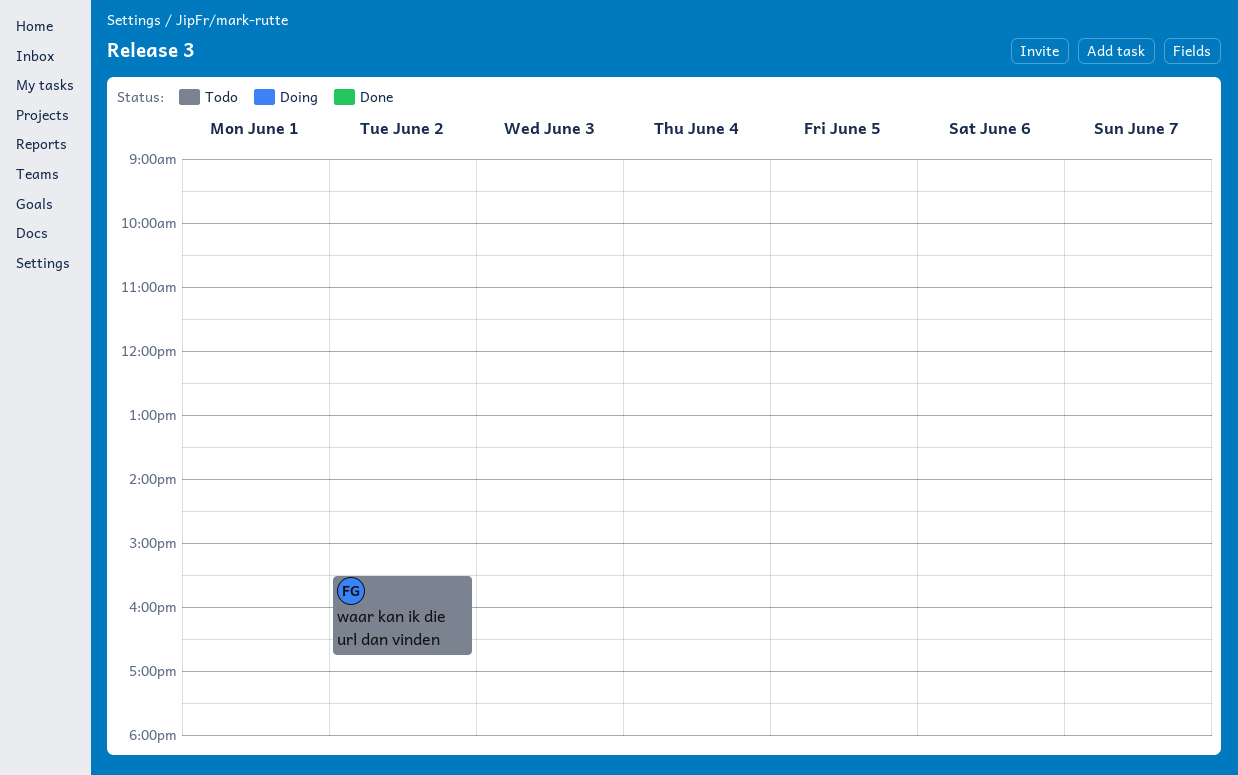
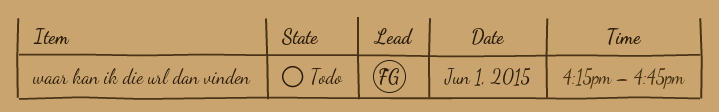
waar kan ik die url dan vinden, day: Jun 2 -> Jun 1
waar kan ik die url dan vinden, begins: 15:30 -> 16:15

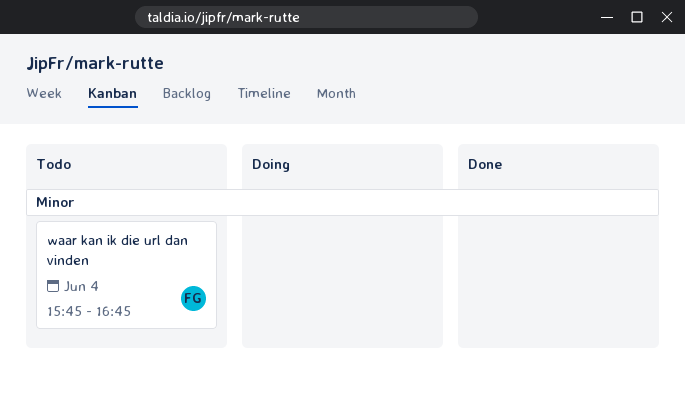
waar kan ik die url dan vinden, day: Jun 1 -> Jun 4
waar kan ik die url dan vinden, begins: 16:15 -> 15:45

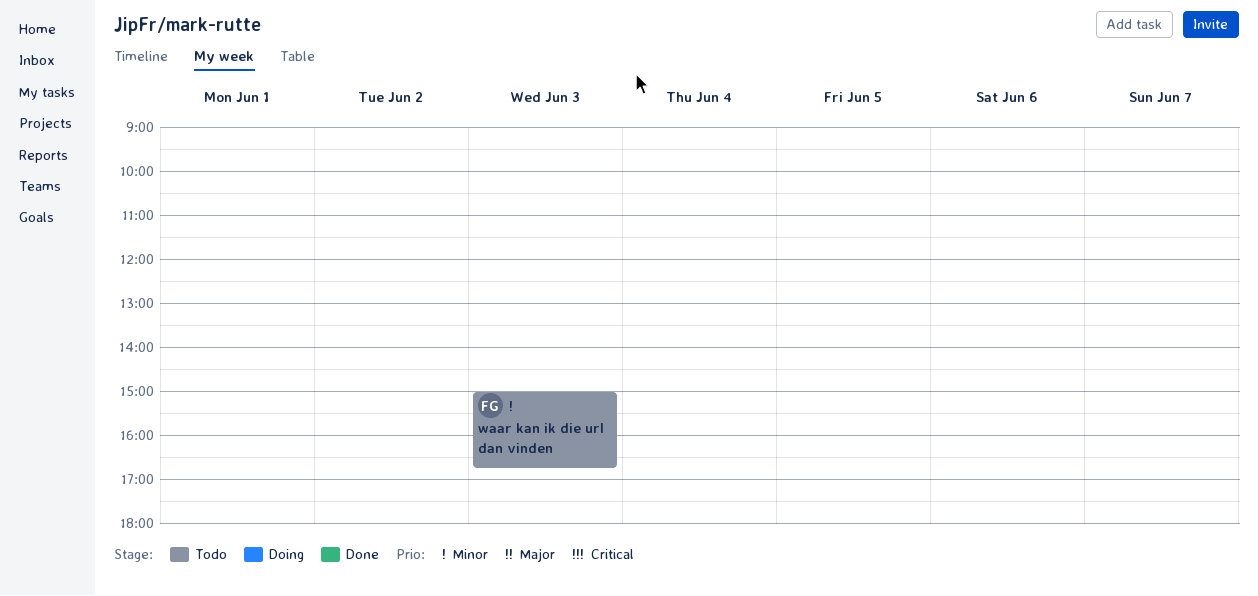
waar kan ik die url dan vinden, day: Jun 4 -> Jun 3
waar kan ik die url dan vinden, begins: 15:45 -> 15:00

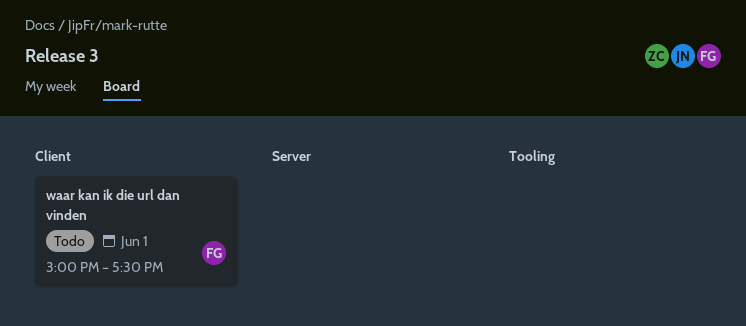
waar kan ik die url dan vinden, day: Jun 3 -> Jun 1
waar kan ik die url dan vinden, ends: 16:45 -> 17:30

